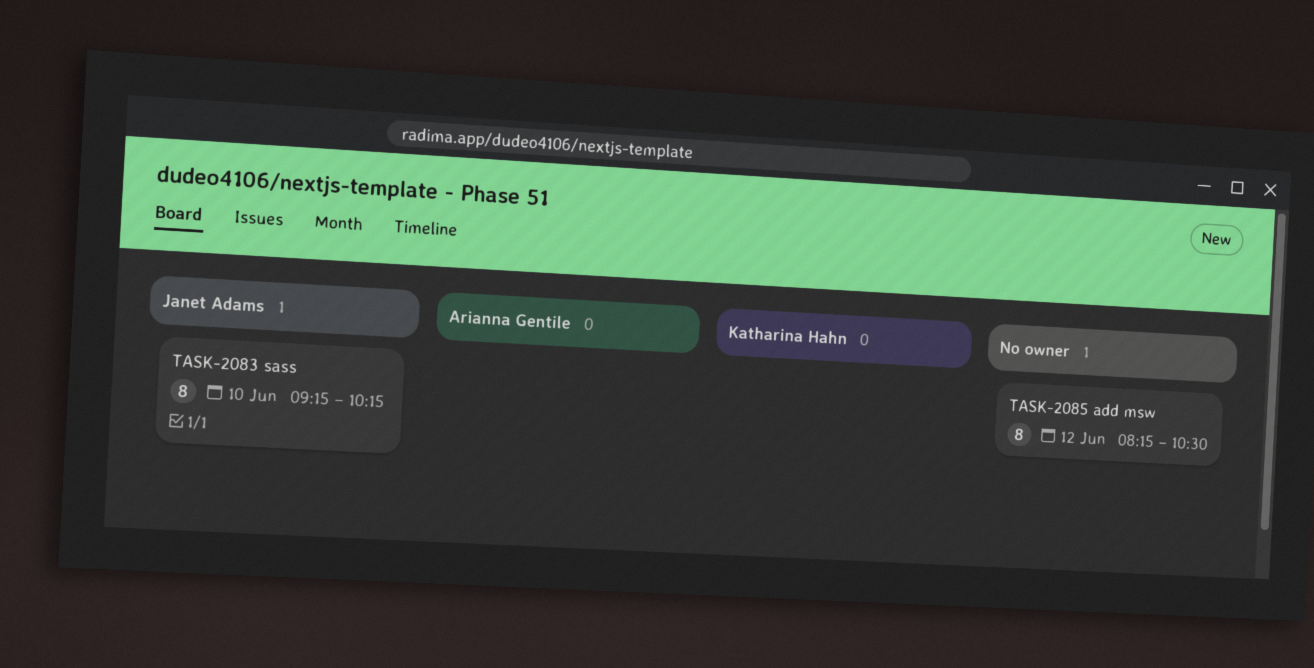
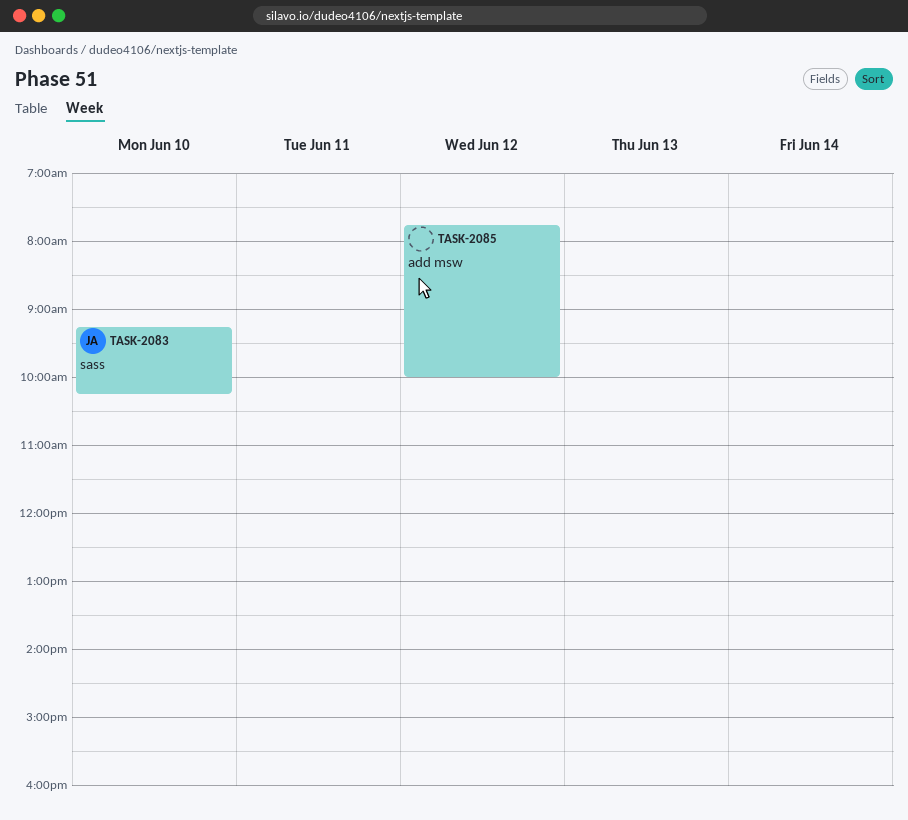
TASK-2085, begins: 08:15 -> 07:45
TASK-2085, ends: 10:30 -> 10:00

